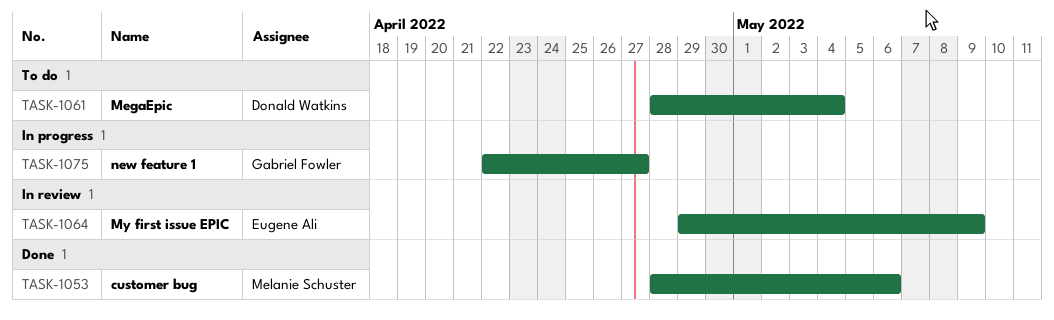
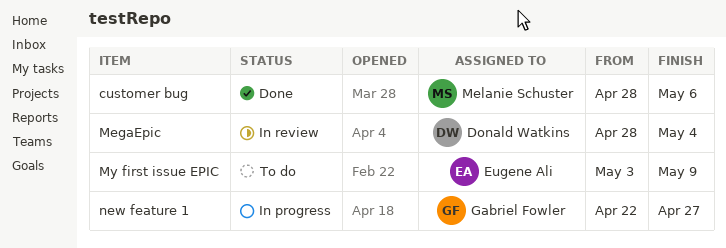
MegaEpic, status: To do -> In review
My first issue EPIC, status: In review -> To do
My first issue EPIC, start: Apr 29 -> May 3

